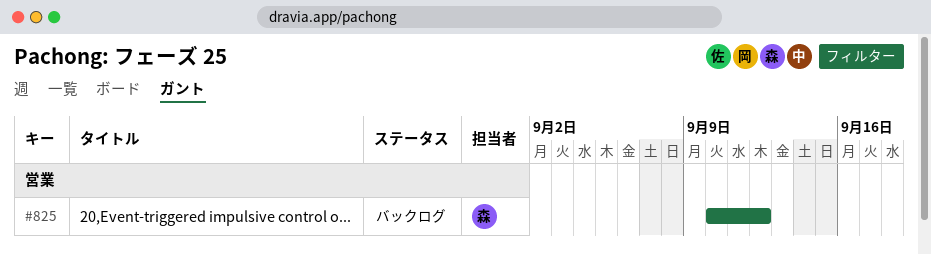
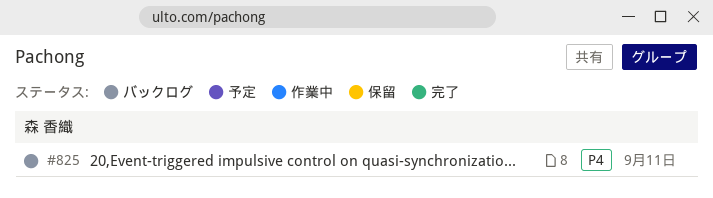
#825, due: Sep 12 -> Sep 11

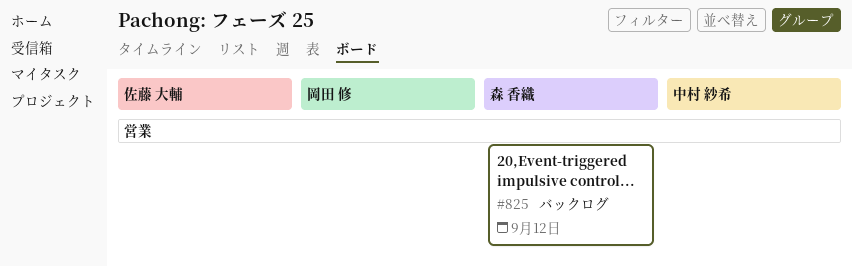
#825, due: Sep 11 -> Sep 12

